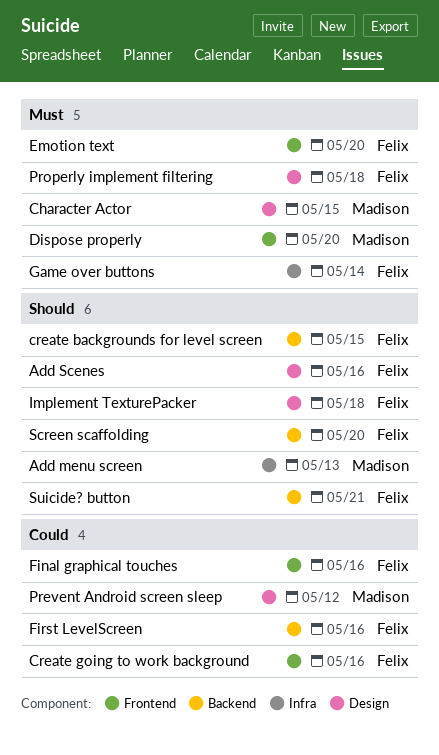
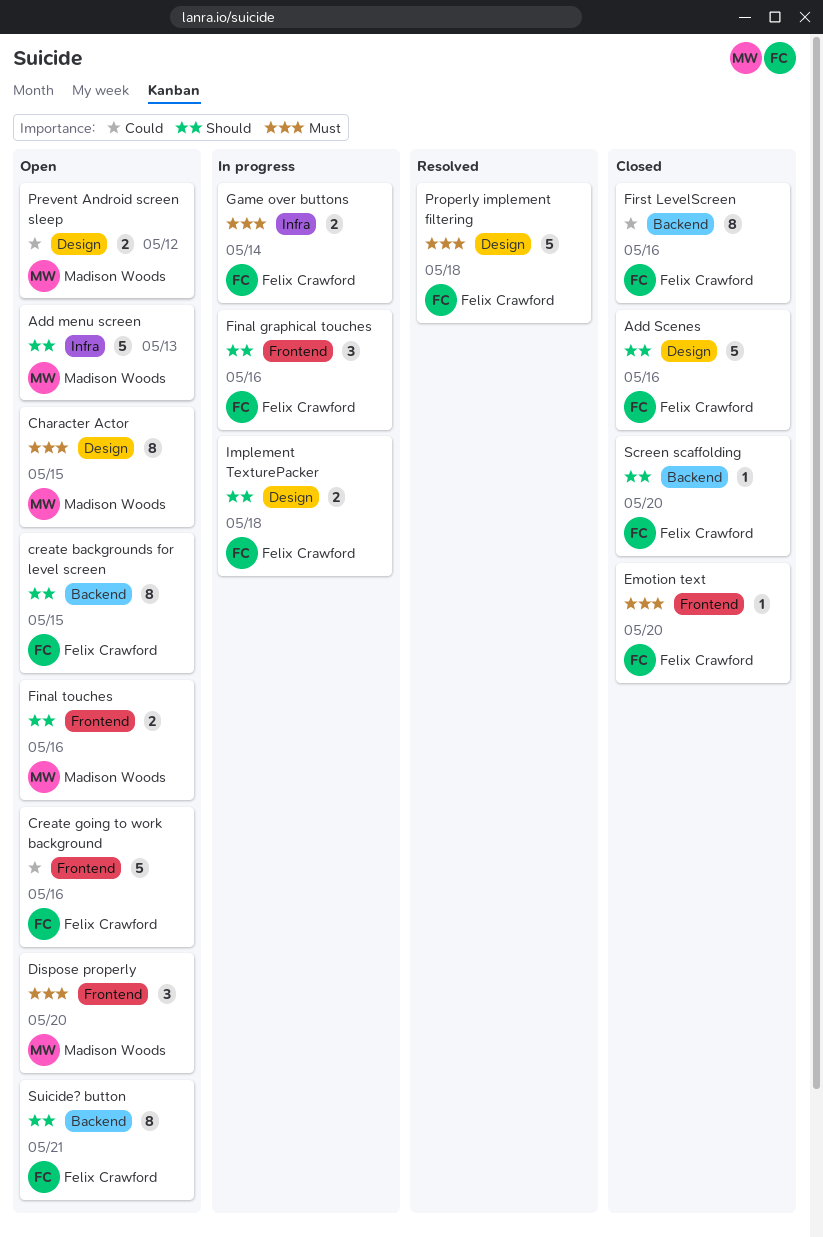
Final graphical touches, priority: Could -> Should
Final touches: none -> present

